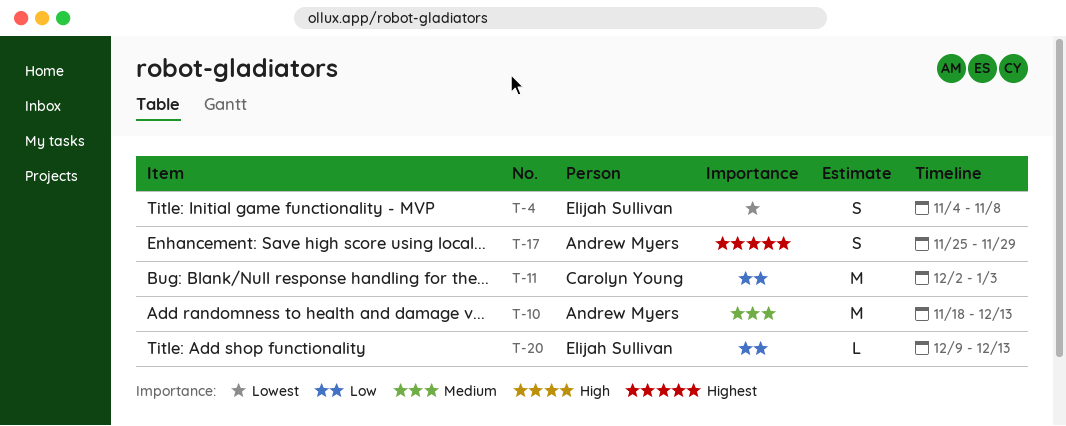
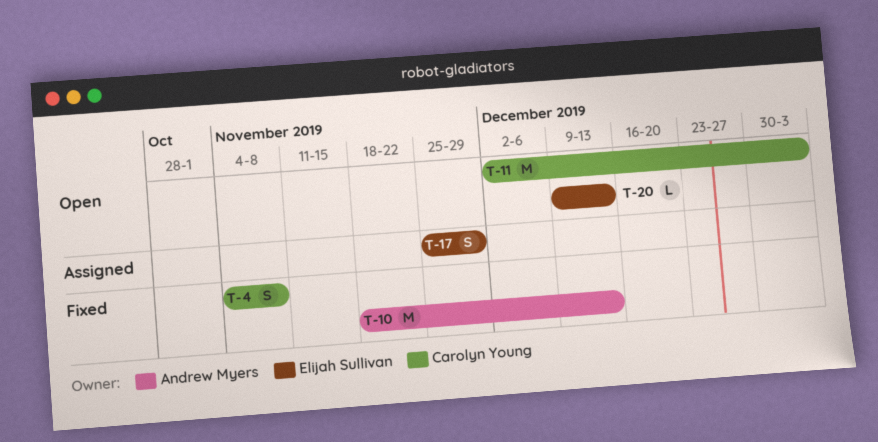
T-4, owner: Elijah Sullivan -> Carolyn Young
T-17, owner: Andrew Myers -> Elijah Sullivan

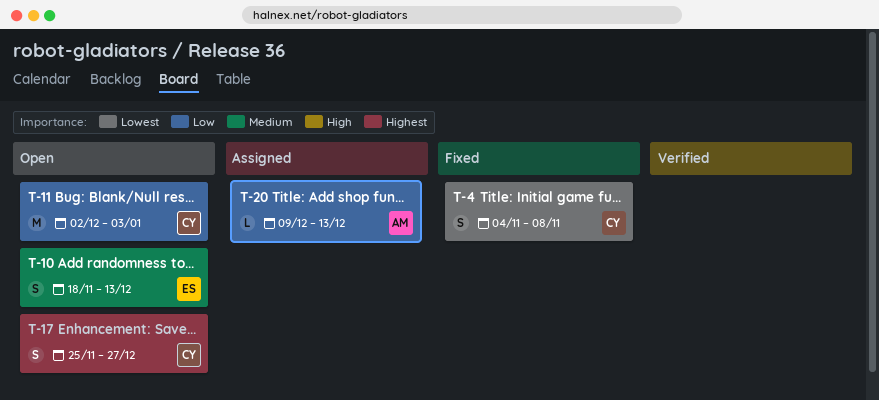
T-10, status: Fixed -> Open
T-10, owner: Andrew Myers -> Elijah Sullivan
T-10, estimate: M -> S
T-17, status: Assigned -> Open
T-17, owner: Elijah Sullivan -> Carolyn Young
T-17, due: Nov 29 -> Dec 27
T-20, status: Open -> Assigned
T-20, owner: Elijah Sullivan -> Andrew Myers

